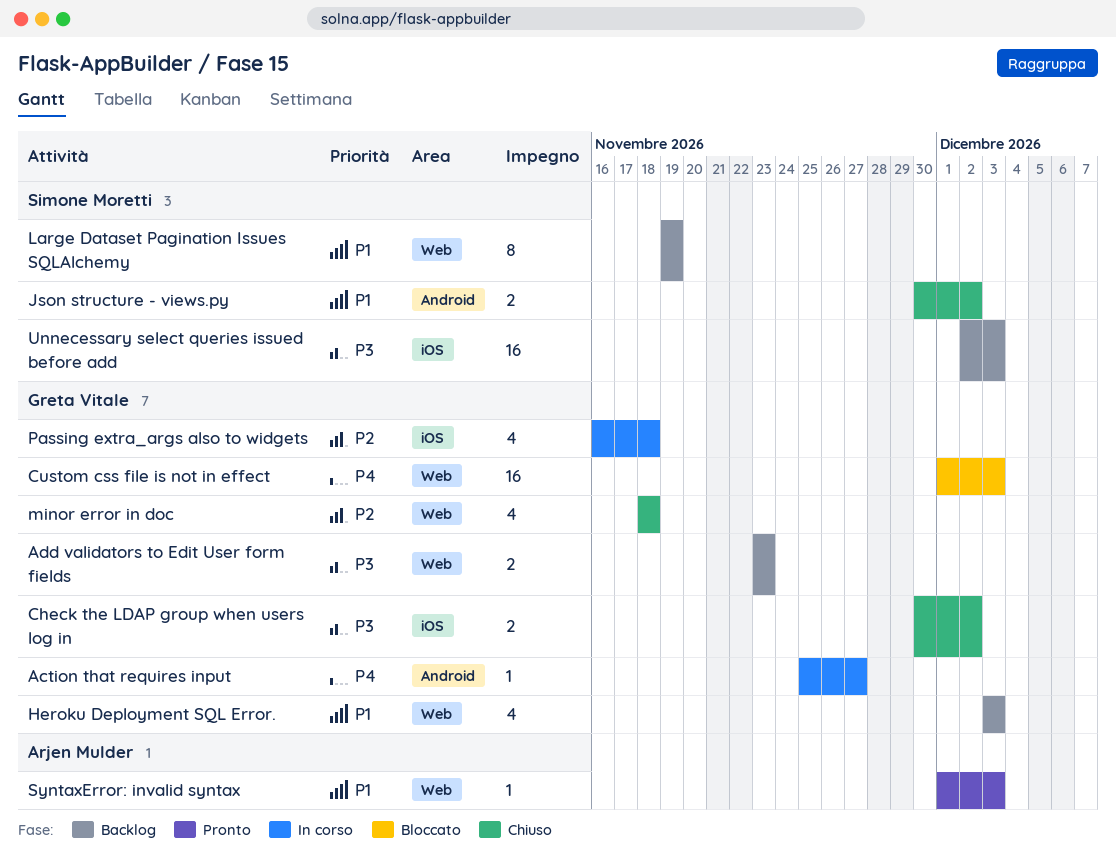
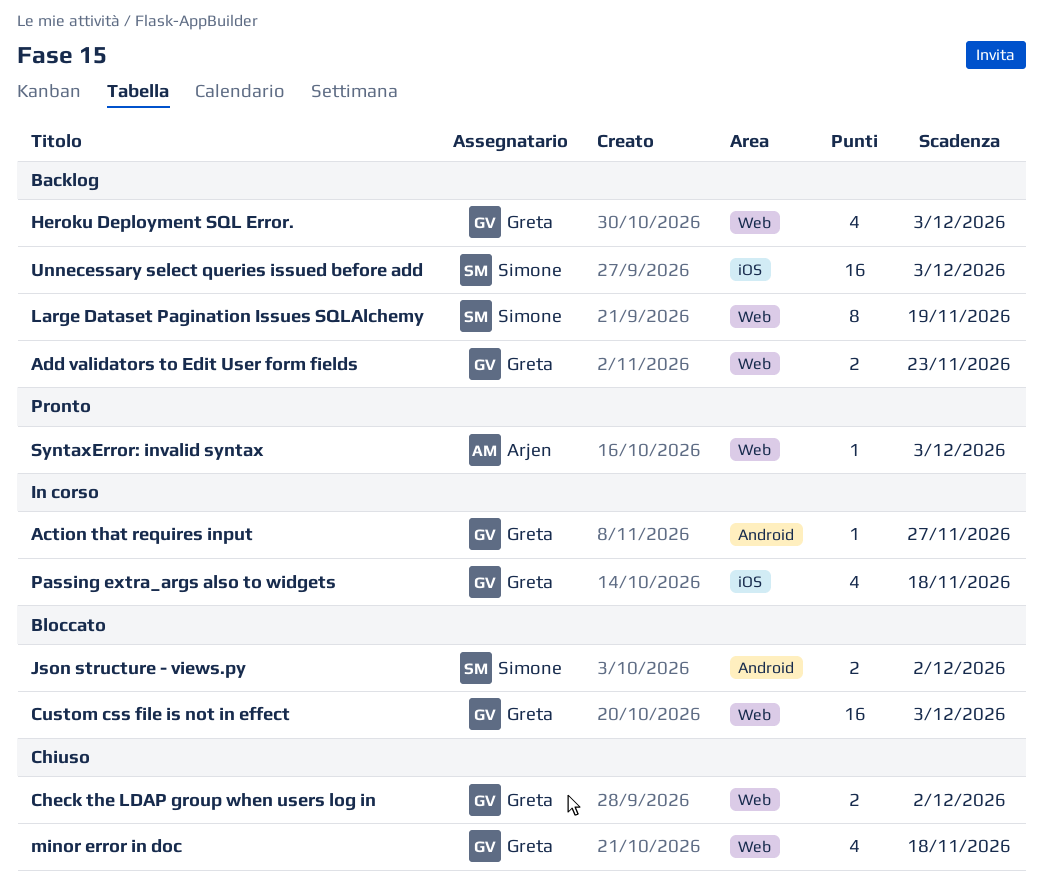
Check the LDAP group when users log in, label: iOS -> Web
Json structure - views.py, status: Chiuso -> Bloccato

